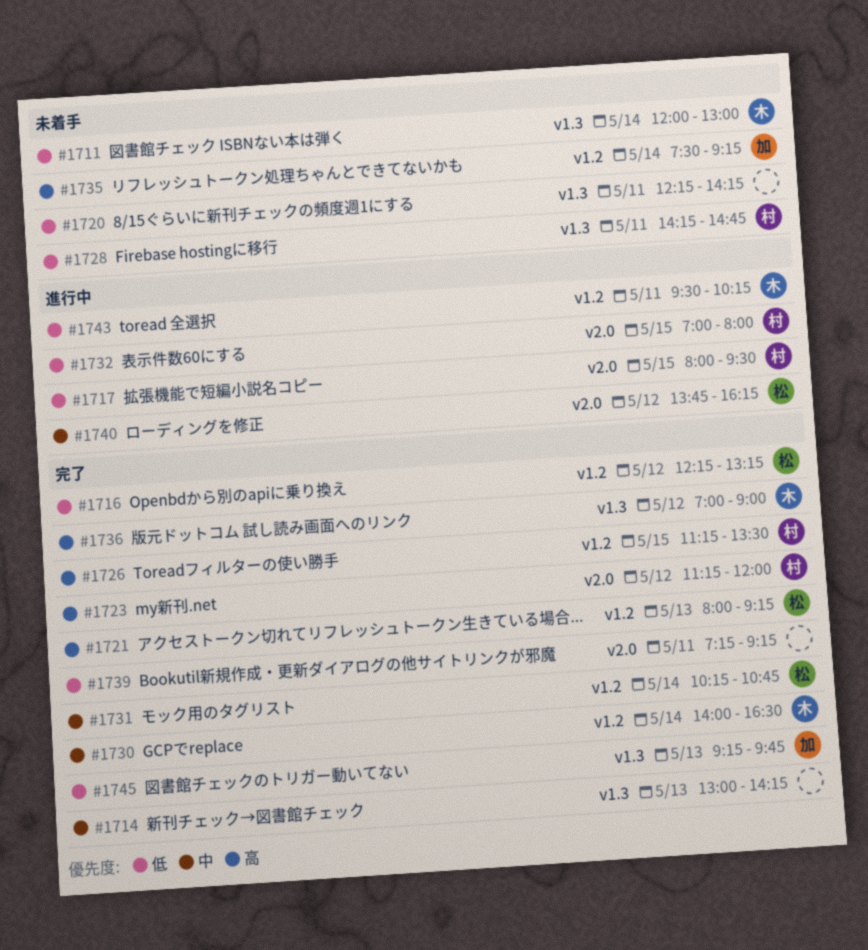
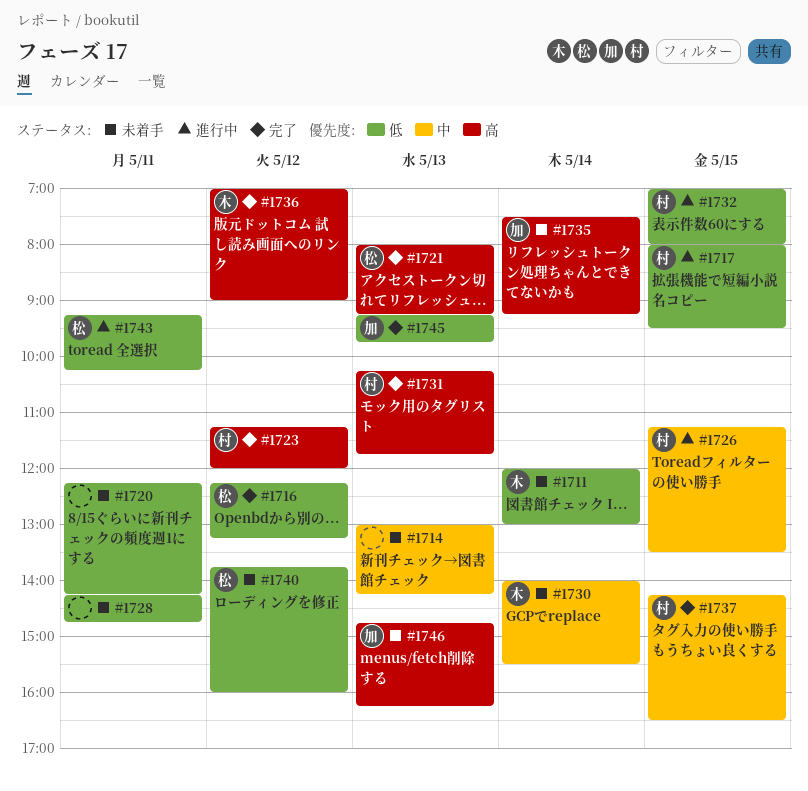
#1714, status: 完了 -> 未着手
#1726, status: 完了 -> 進行中
#1726, priority: 高 -> 中
#1728, owner: 村 -> none
#1730, status: 完了 -> 未着手
#1730, ends: 16:30 -> 15:30
#1731, owner: 松 -> 村
#1731, priority: 中 -> 高
#1731, day: May 14 -> May 13
#1731, ends: 10:45 -> 11:45
#1737: none -> present
#1739: present -> none
#1740, status: 進行中 -> 未着手
#1740, priority: 中 -> 低
#1740, ends: 16:15 -> 16:00
#1743, owner: 木 -> 松
#1743, begins: 09:30 -> 09:15
#1746: none -> present

